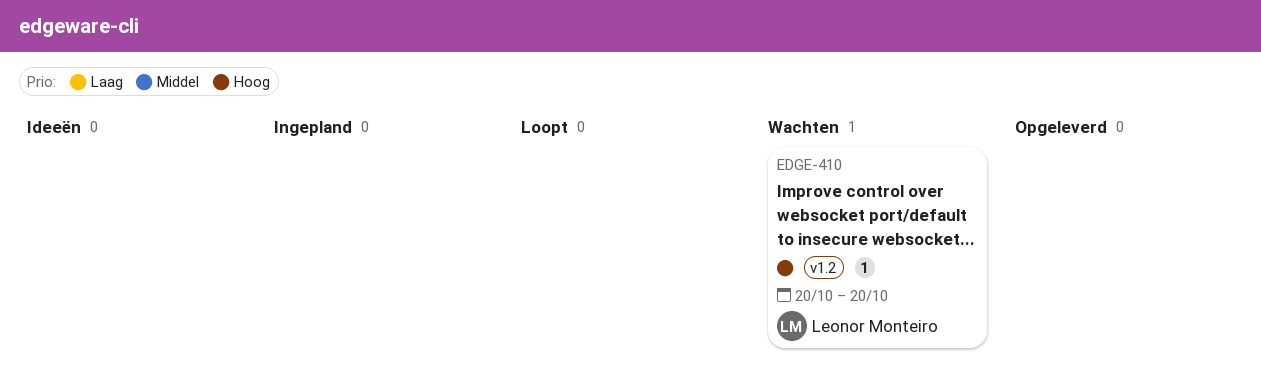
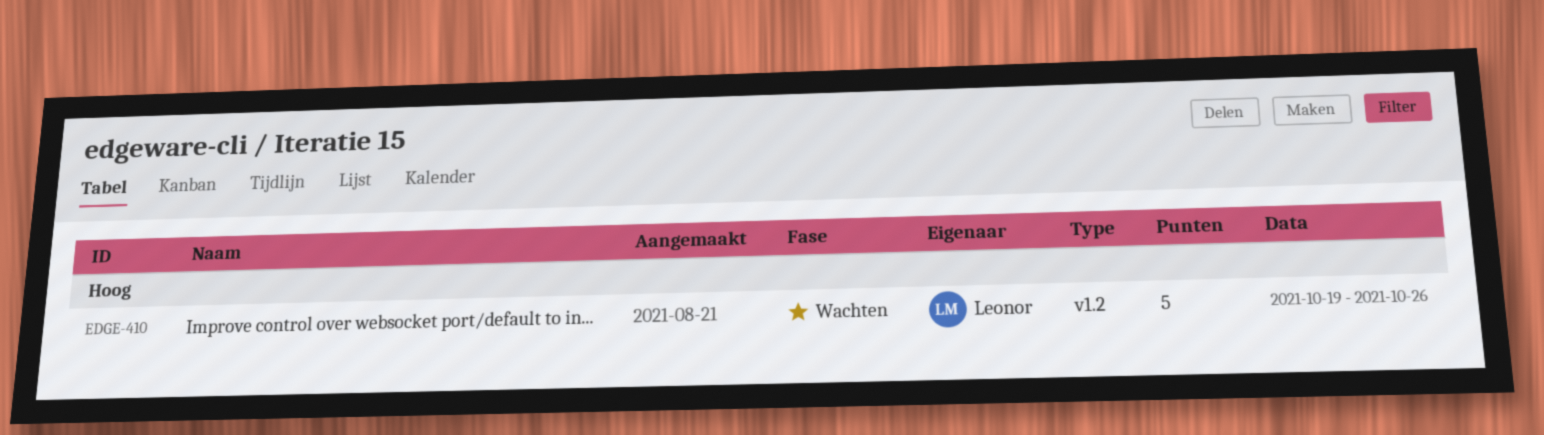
EDGE-410, estimate: 1 -> 5
EDGE-410, start: Oct 20 -> Oct 19
EDGE-410, due: Oct 20 -> Oct 26

